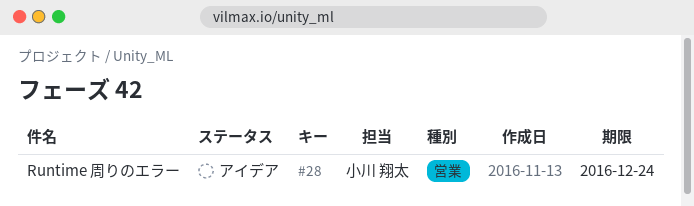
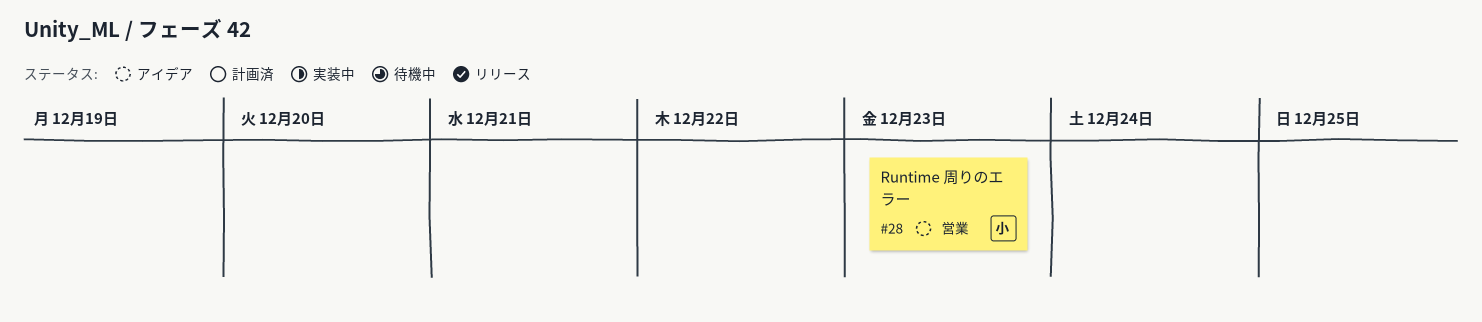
#28, due: Dec 24 -> Dec 23

